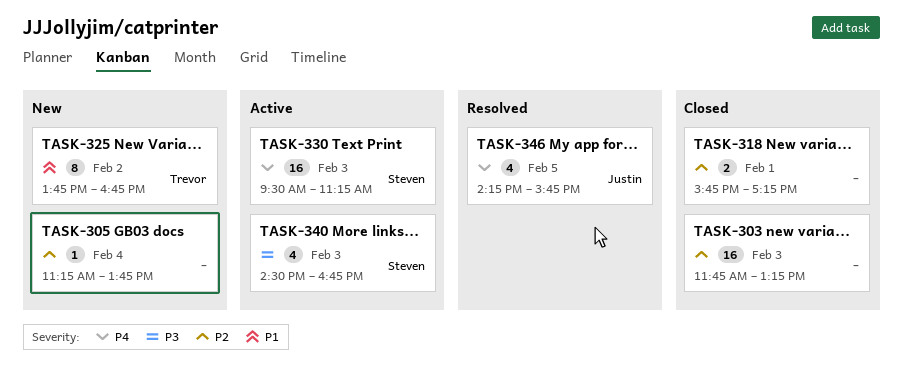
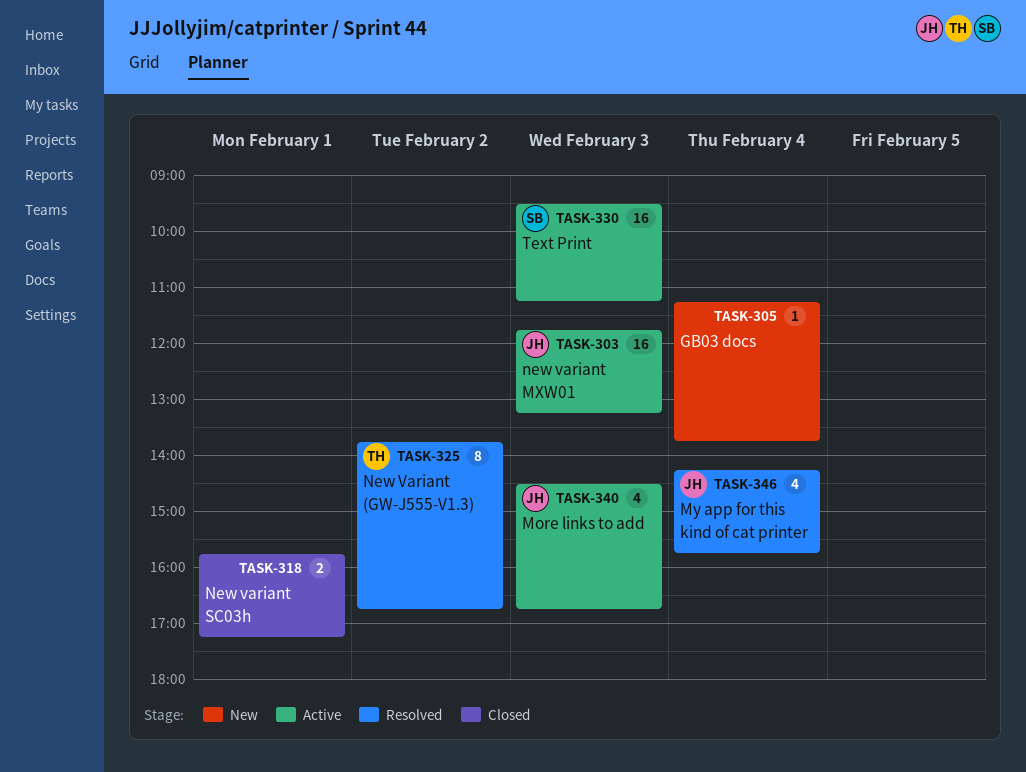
TASK-303, status: Closed -> Active
TASK-303, owner: none -> Justin
TASK-325, status: New -> Resolved
TASK-340, owner: Steven -> Justin
TASK-346, day: Feb 5 -> Feb 4

